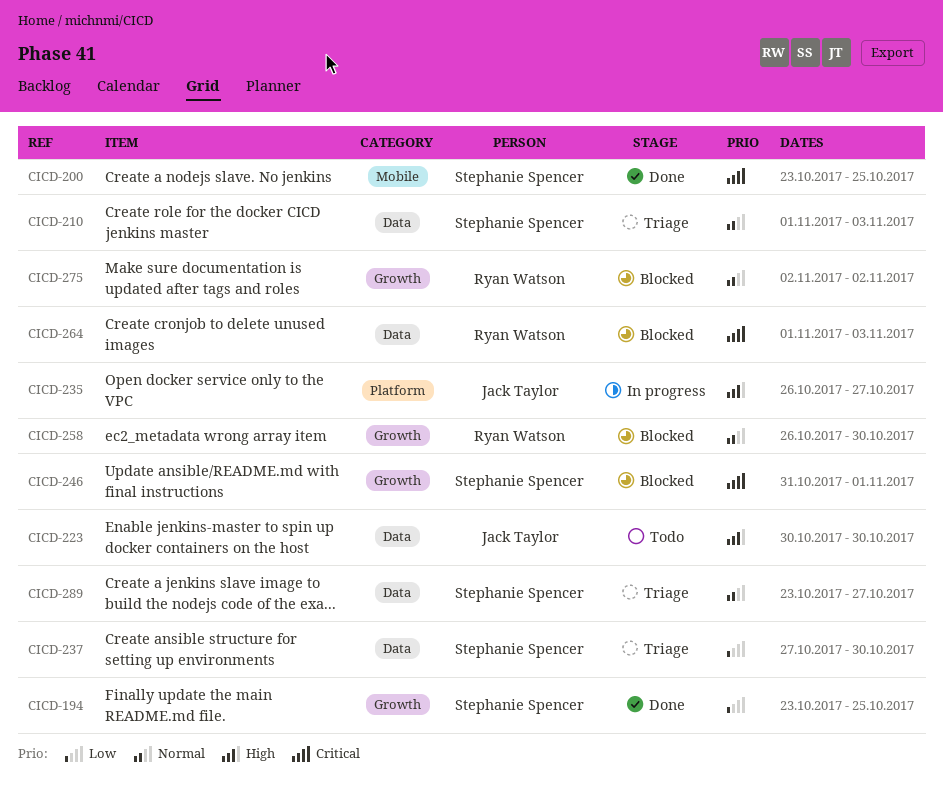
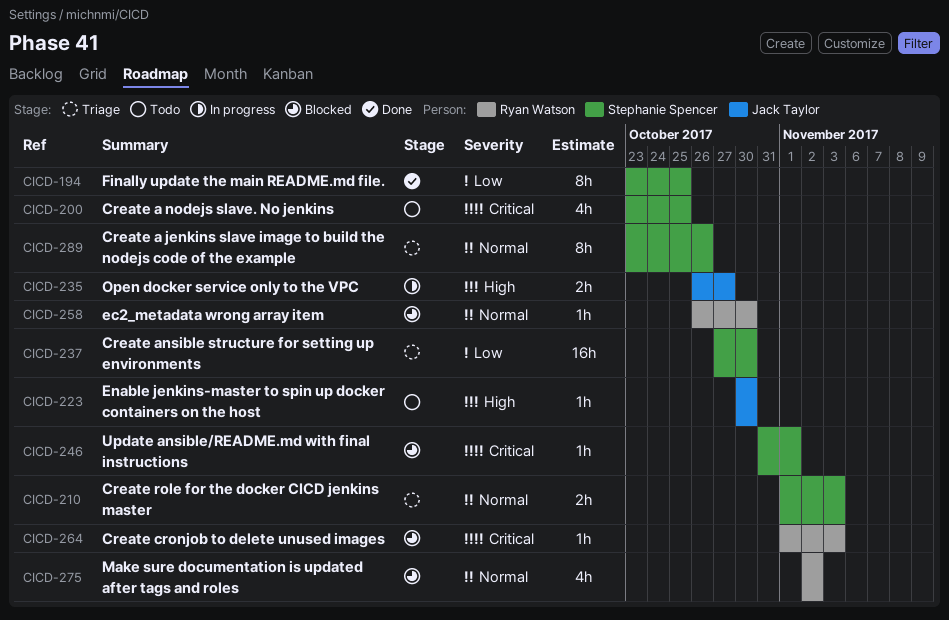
CICD-200, status: Done -> Todo
CICD-289, due: Oct 27 -> Oct 26

